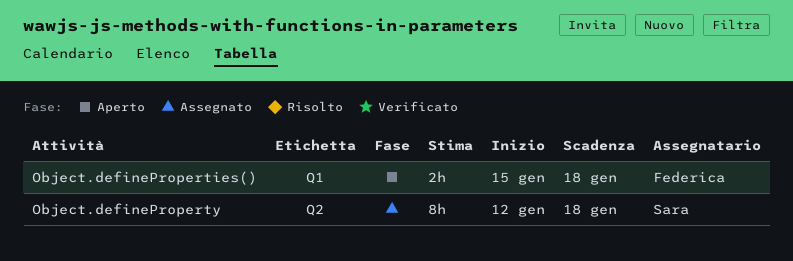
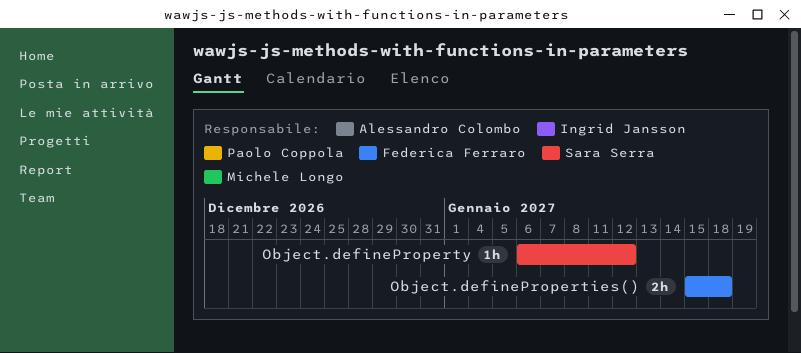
Object.defineProperty, estimate: 8h -> 1h
Object.defineProperty, start: Jan 12 -> Jan 6
Object.defineProperty, due: Jan 18 -> Jan 12

